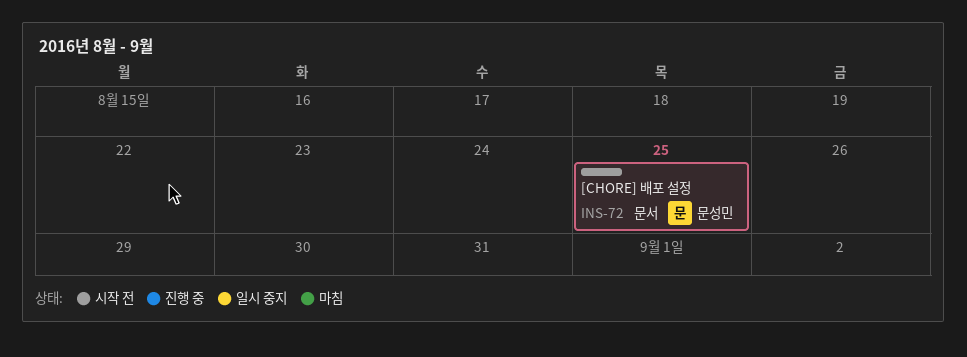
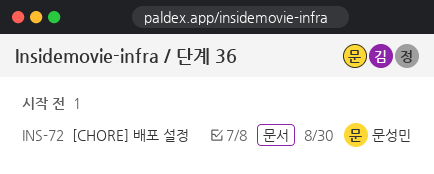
INS-72, due: Aug 25 -> Aug 30

